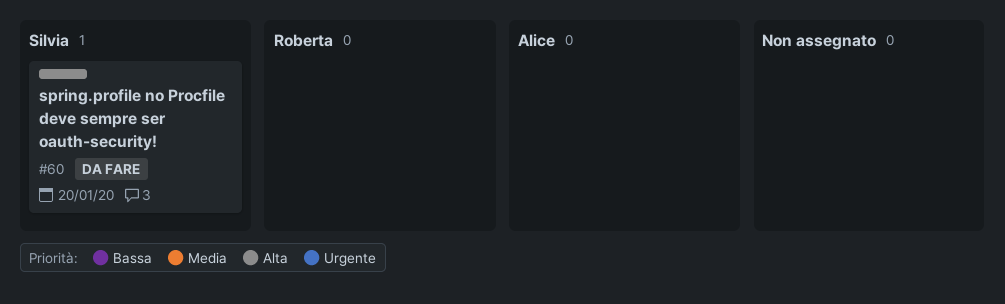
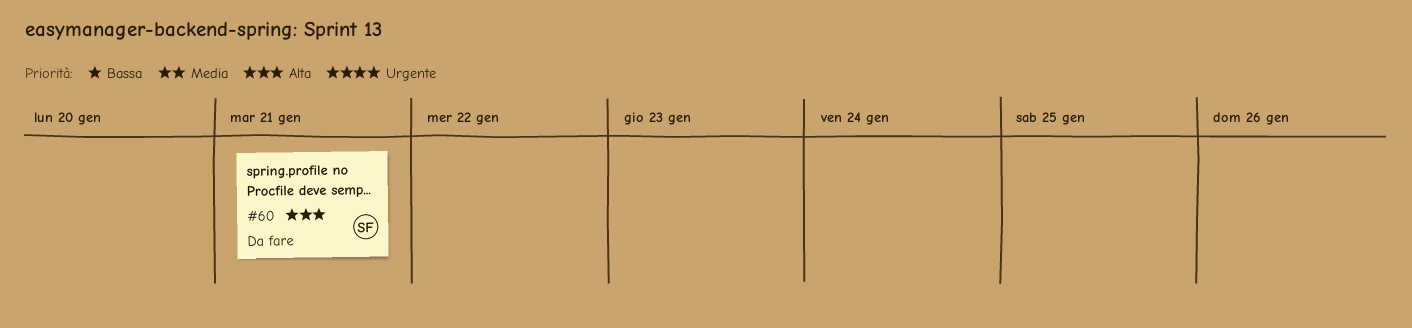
#60, due: Jan 20 -> Jan 21

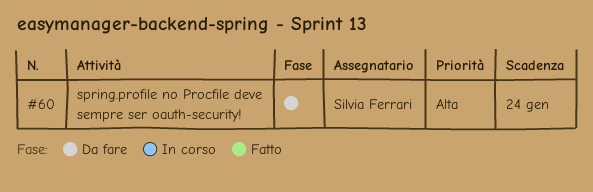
#60, due: Jan 21 -> Jan 24

